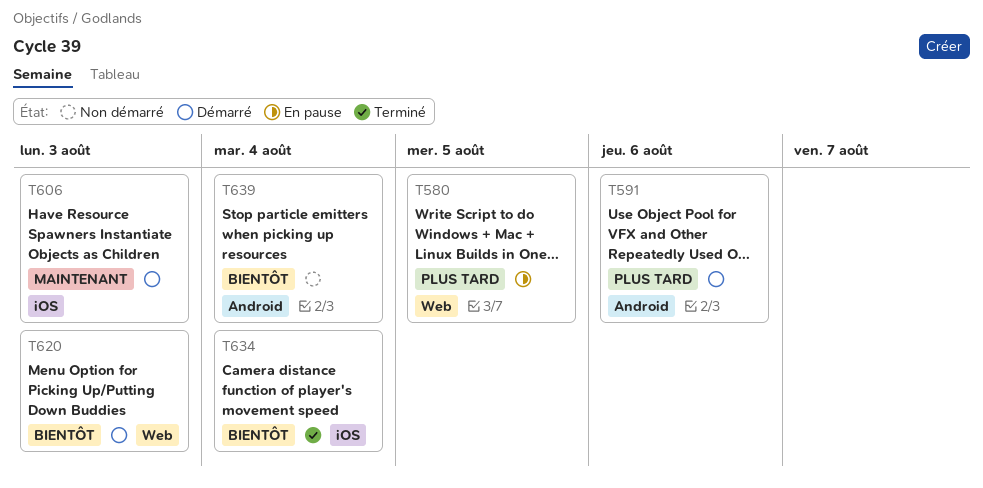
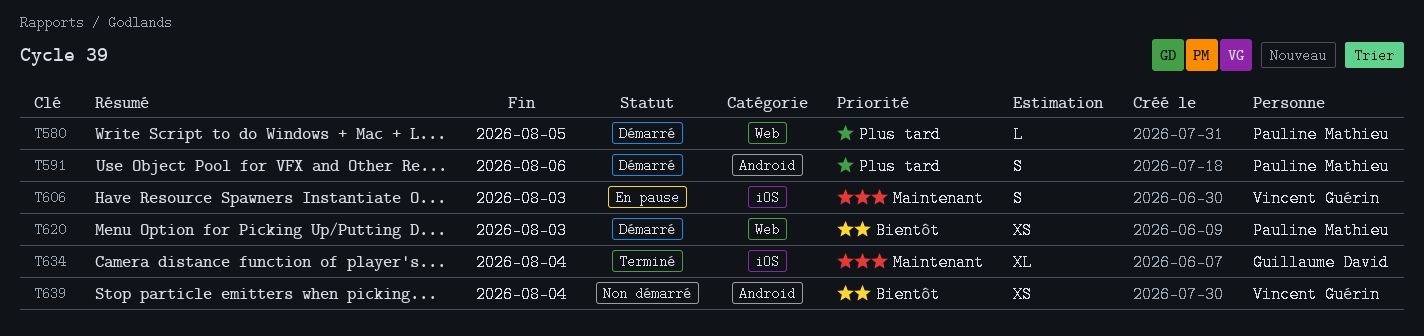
T580, status: En pause -> Démarré
T606, status: Démarré -> En pause
T634, priority: Bientôt -> Maintenant

